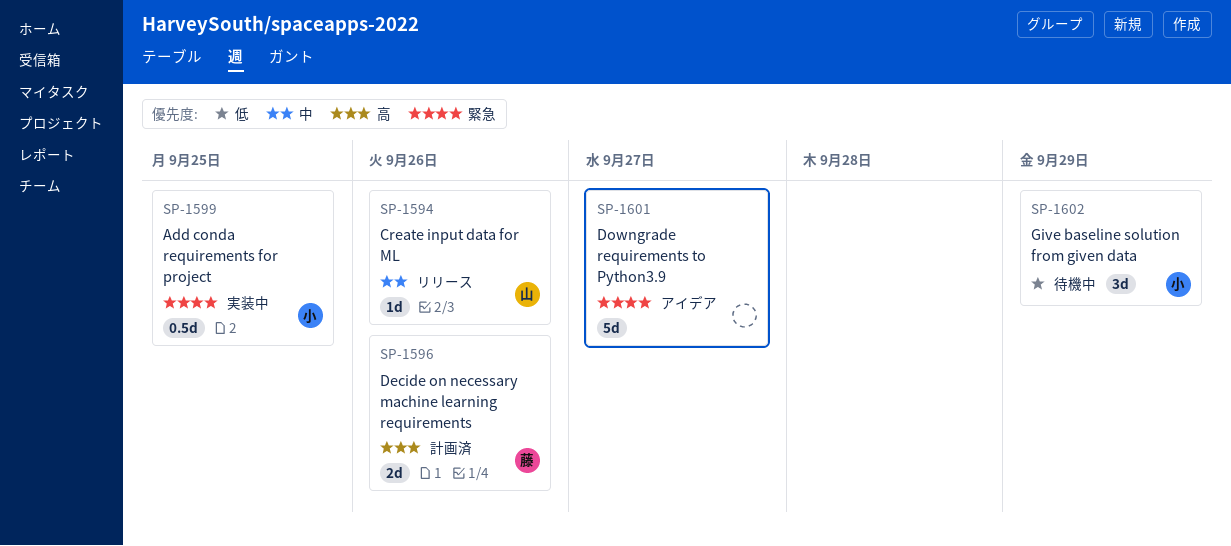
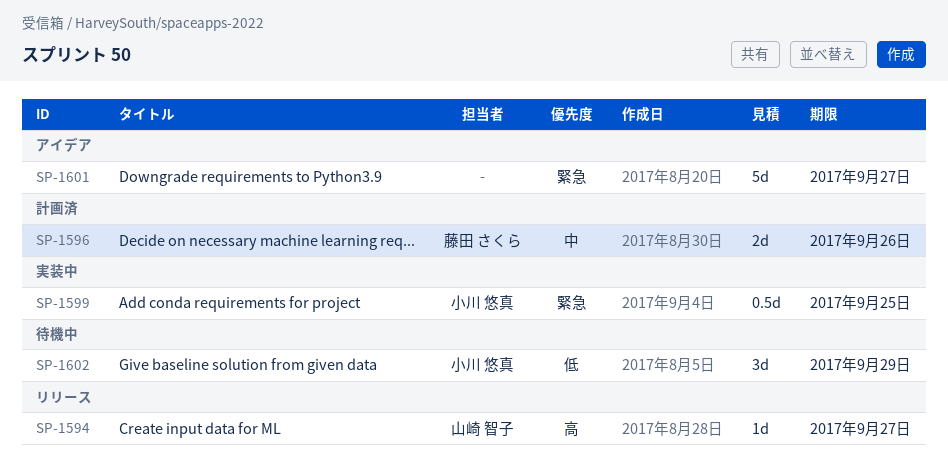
SP-1594, priority: 中 -> 高
SP-1594, due: Sep 26 -> Sep 27
SP-1596, priority: 高 -> 中

